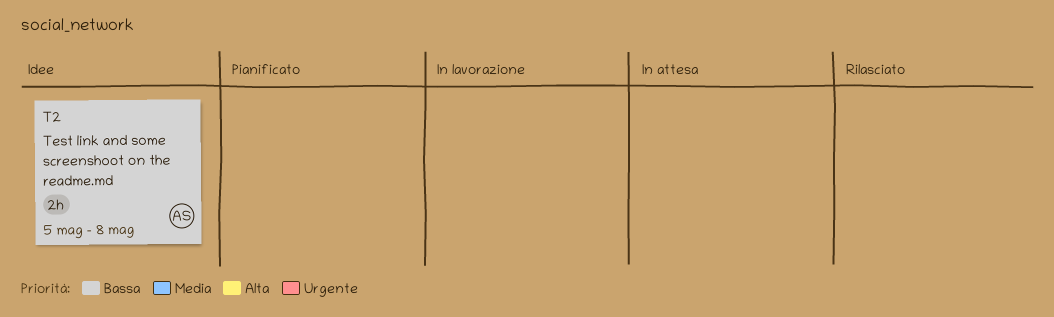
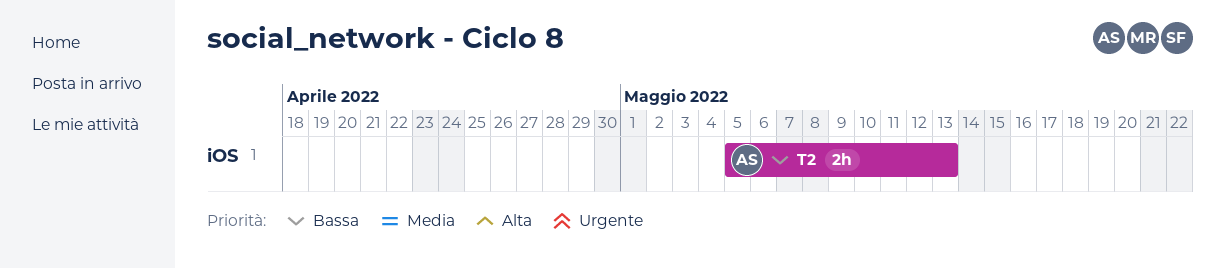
T2, due: May 8 -> May 13

